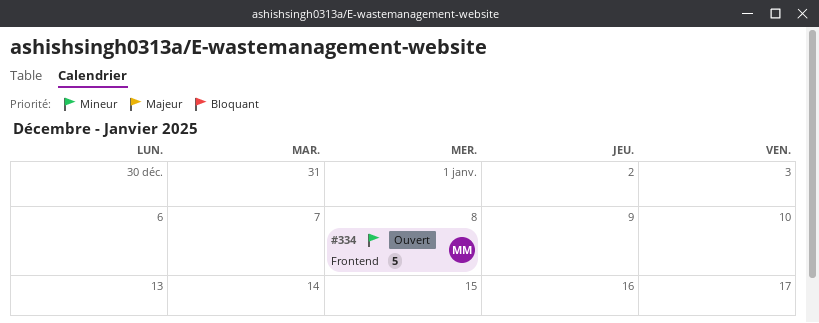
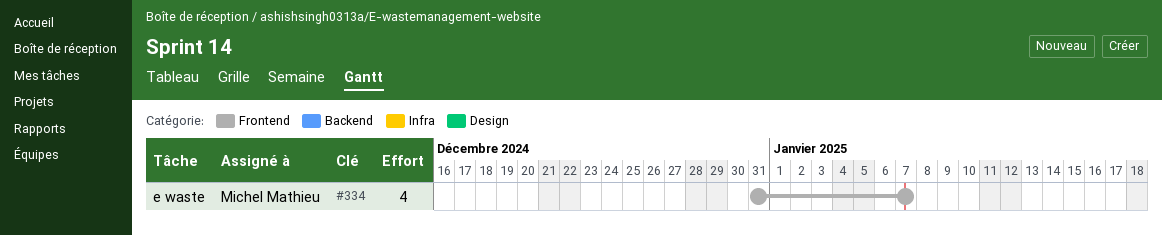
#334, estimate: 5 -> 4
#334, due: Jan 8 -> Jan 7

